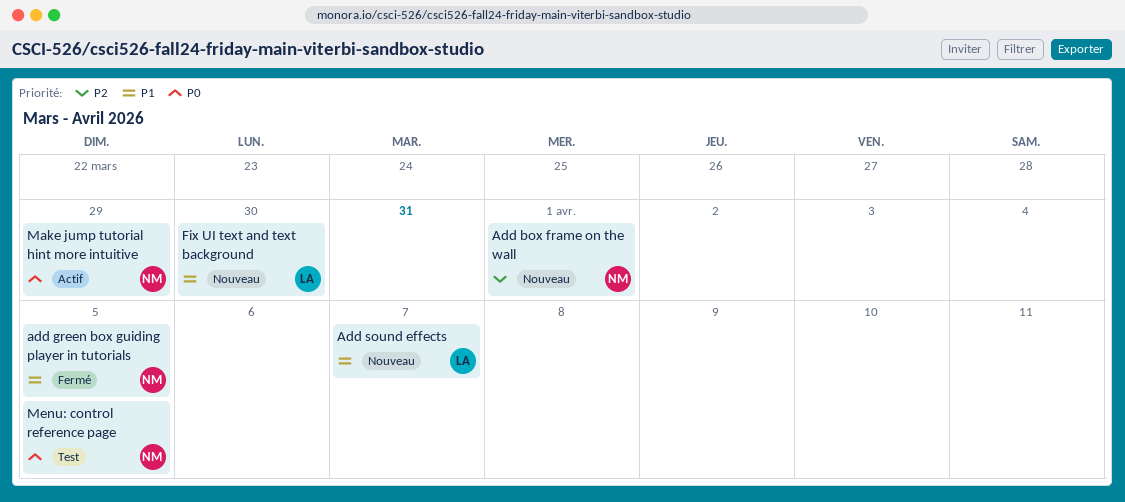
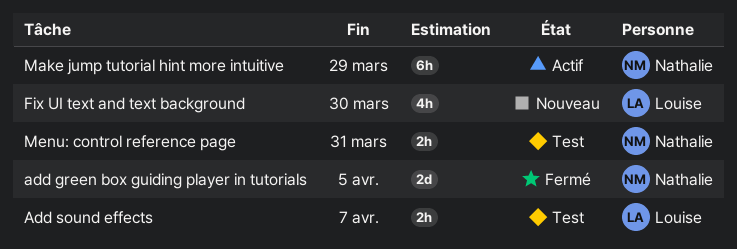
Add box frame on the wall: present -> none
Add sound effects, status: Nouveau -> Test
Menu: control reference page, due: Apr 5 -> Mar 31

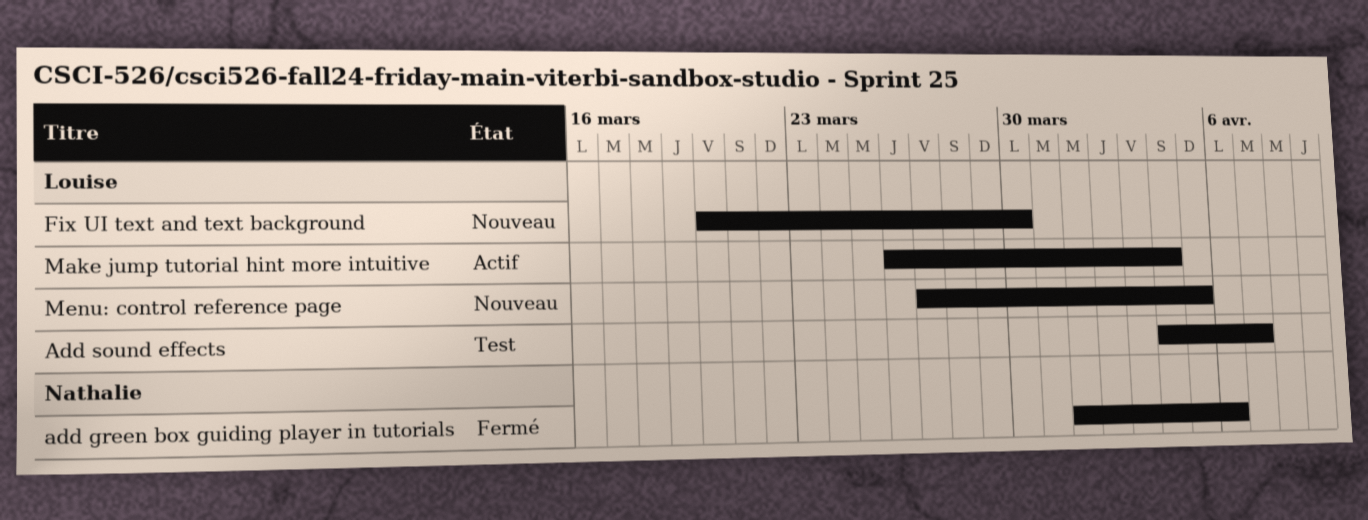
add green box guiding player in tutorials, due: Apr 5 -> Apr 6
Make jump tutorial hint more intuitive, owner: Nathalie -> Louise
Make jump tutorial hint more intuitive, due: Mar 29 -> Apr 4
Menu: control reference page, status: Test -> Nouveau
Menu: control reference page, owner: Nathalie -> Louise
Menu: control reference page, due: Mar 31 -> Apr 5

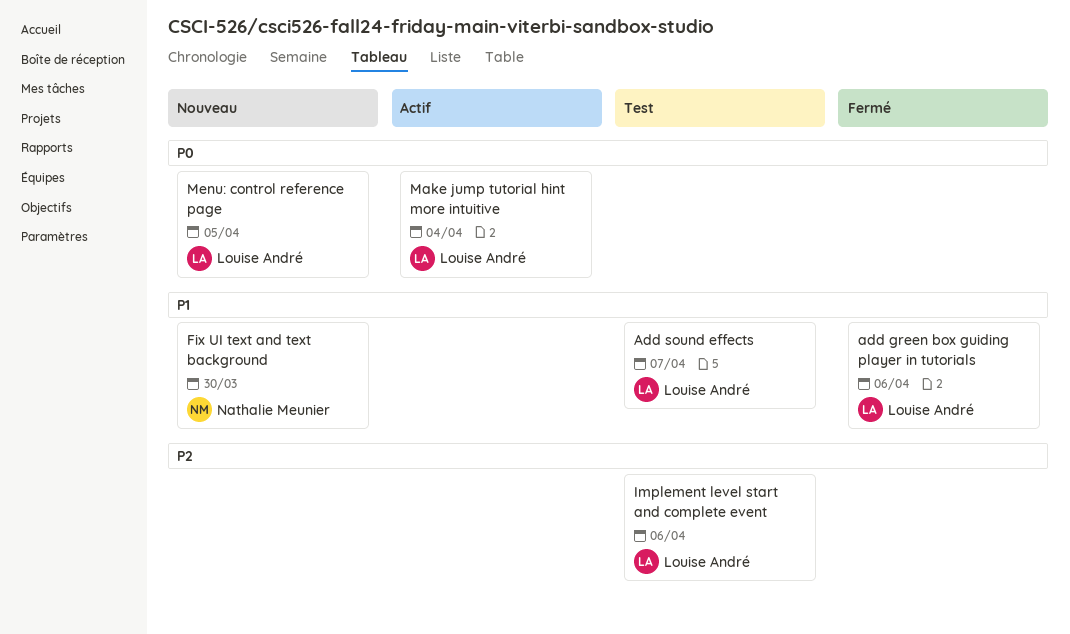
add green box guiding player in tutorials, owner: Nathalie Meunier -> Louise André
Fix UI text and text background, owner: Louise André -> Nathalie Meunier
Implement level start and complete event: none -> present

